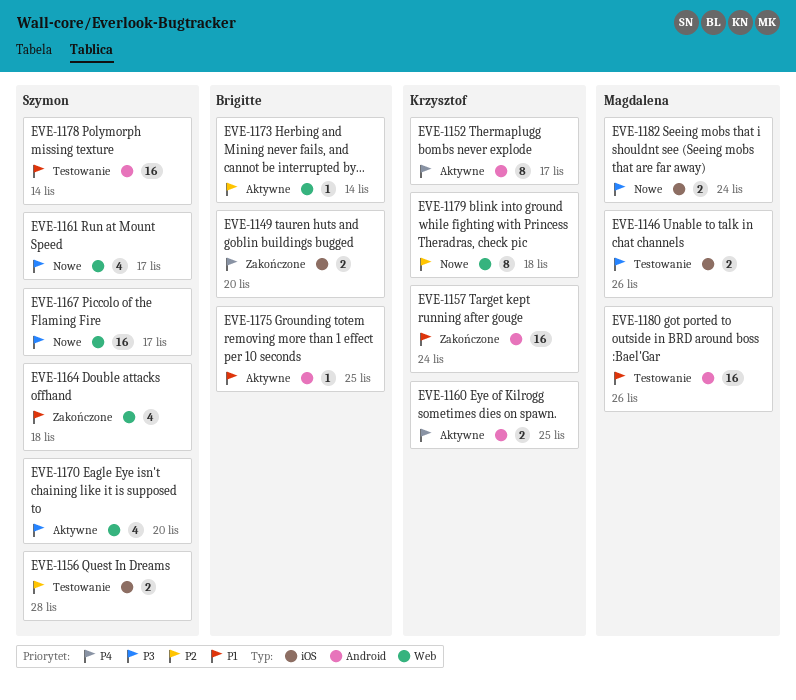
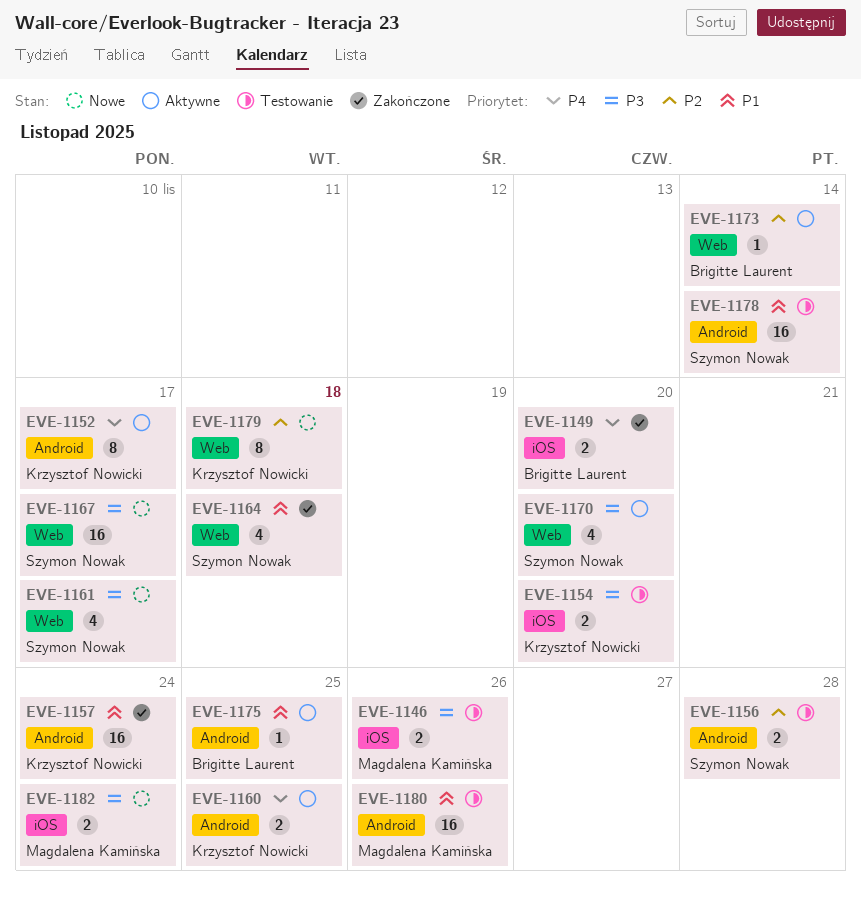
EVE-1154: none -> present
EVE-1156, label: iOS -> Android

